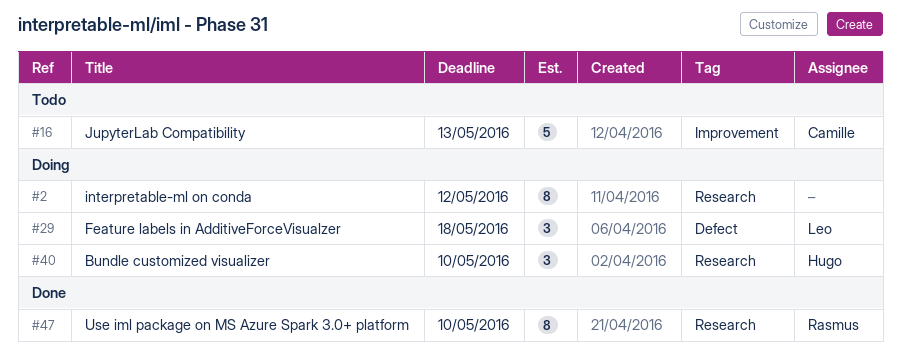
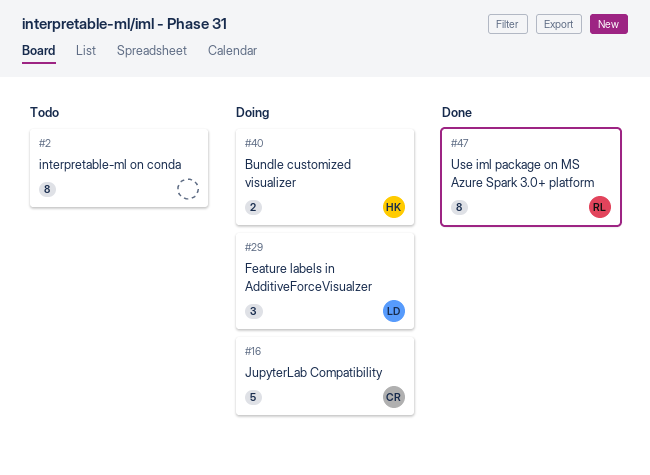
#2, status: Doing -> Todo
#16, status: Todo -> Doing
#40, estimate: 3 -> 2

